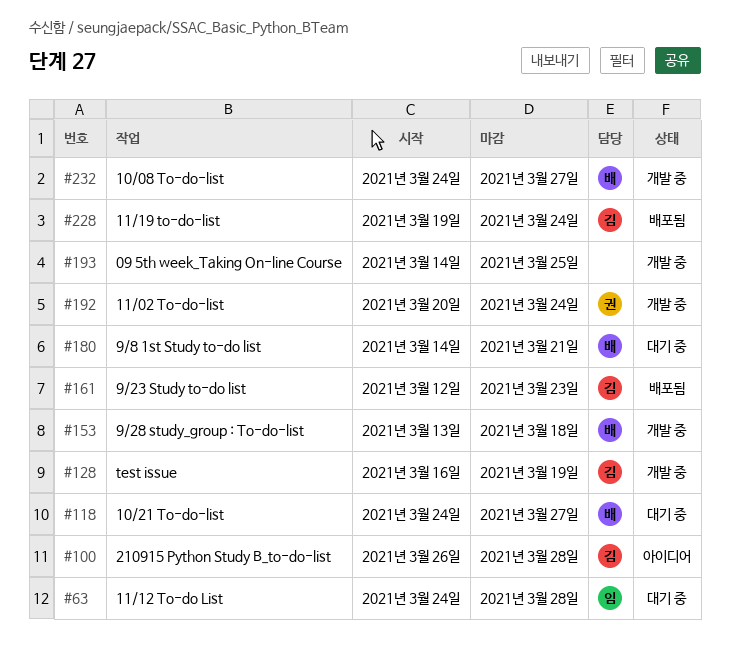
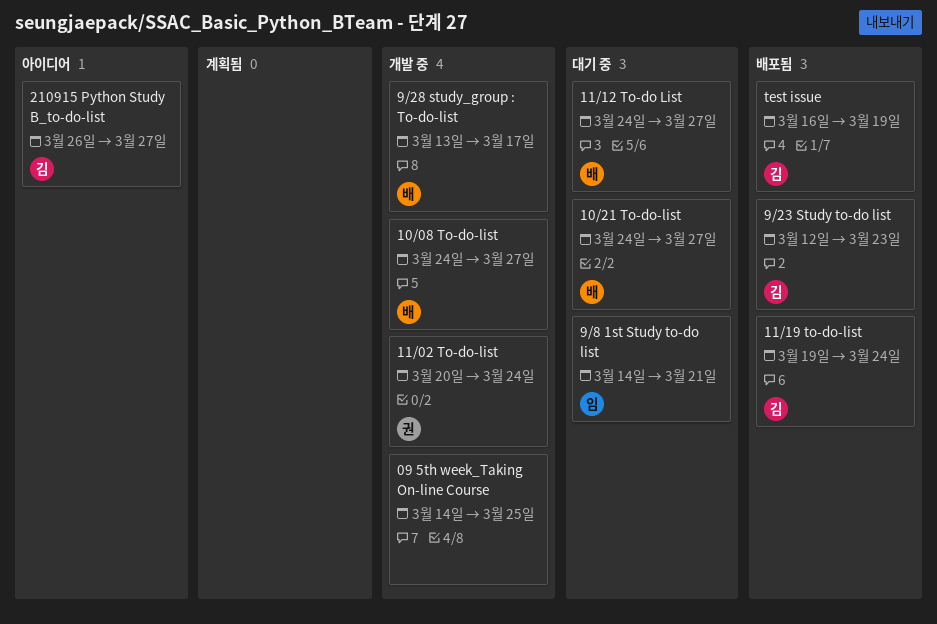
11/12 To-do List, owner: 임 -> 배
11/12 To-do List, due: Mar 28 -> Mar 27
210915 Python Study B_to-do-list, due: Mar 28 -> Mar 27
9/28 study_group : To-do-list, due: Mar 18 -> Mar 17
9/8 1st Study to-do list, owner: 배 -> 임
test issue, status: 개발 중 -> 배포됨

